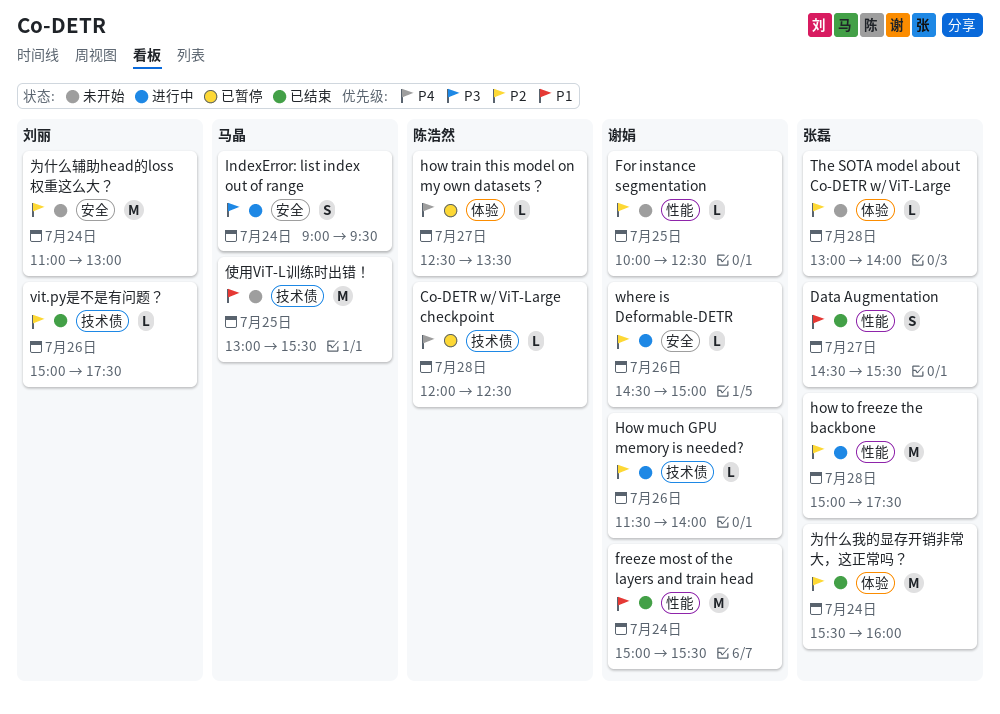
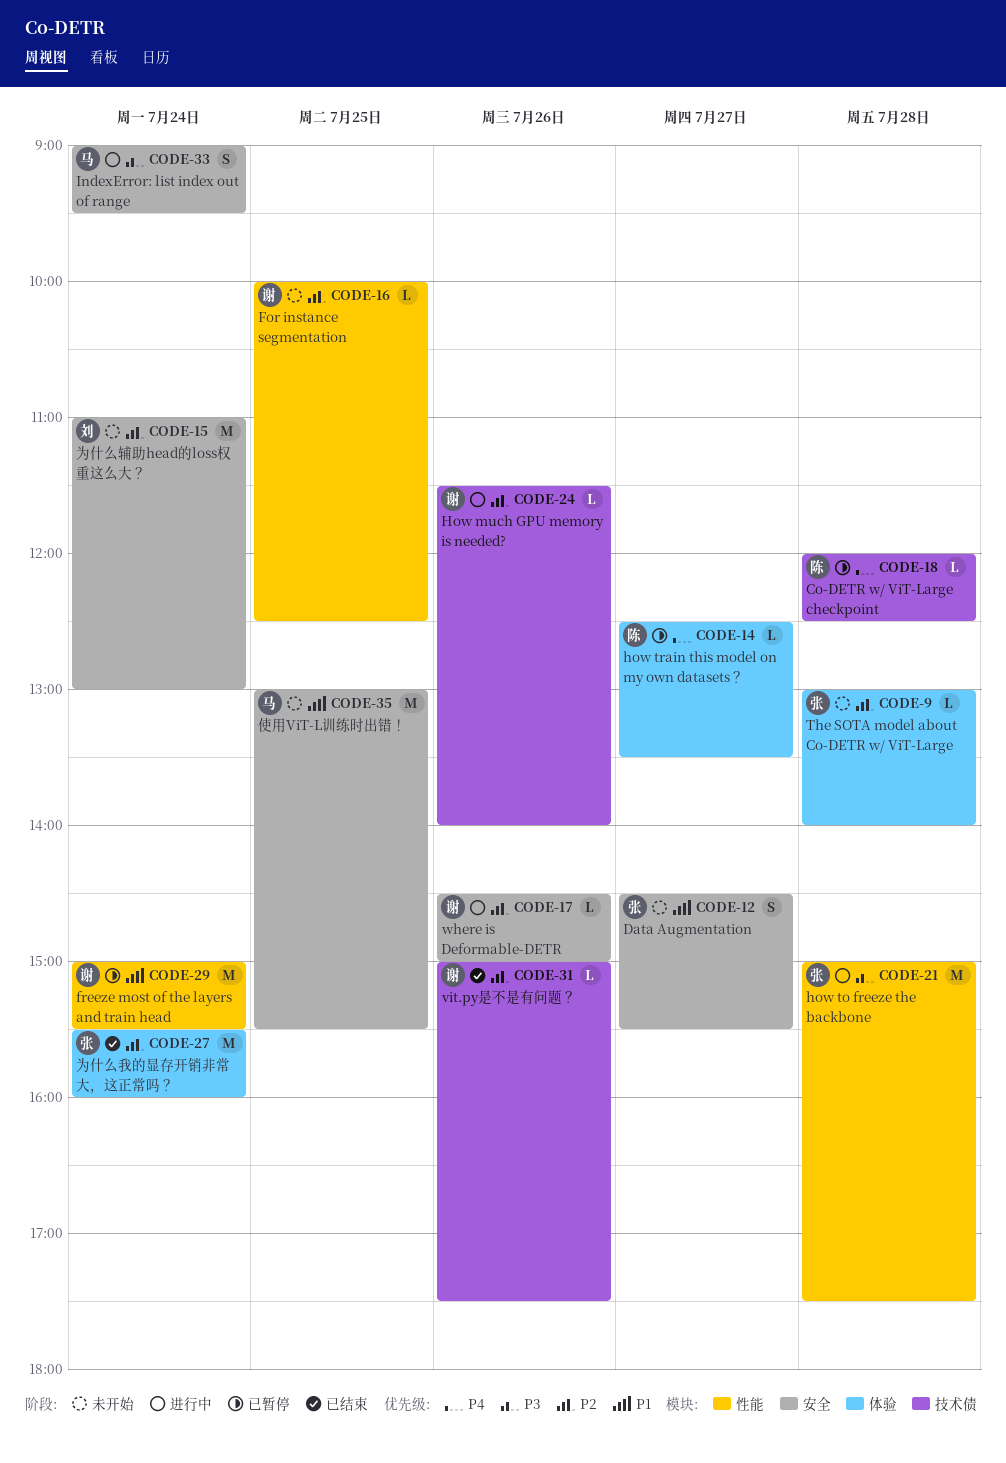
Data Augmentation, status: 已结束 -> 未开始
Data Augmentation, label: 性能 -> 安全
freeze most of the layers and train head, status: 已结束 -> 已暂停
how to freeze the backbone, priority: P2 -> P3
vit.py是不是有问题？, owner: 刘丽 -> 谢娟
使用ViT-L训练时出错！, label: 技术债 -> 安全

